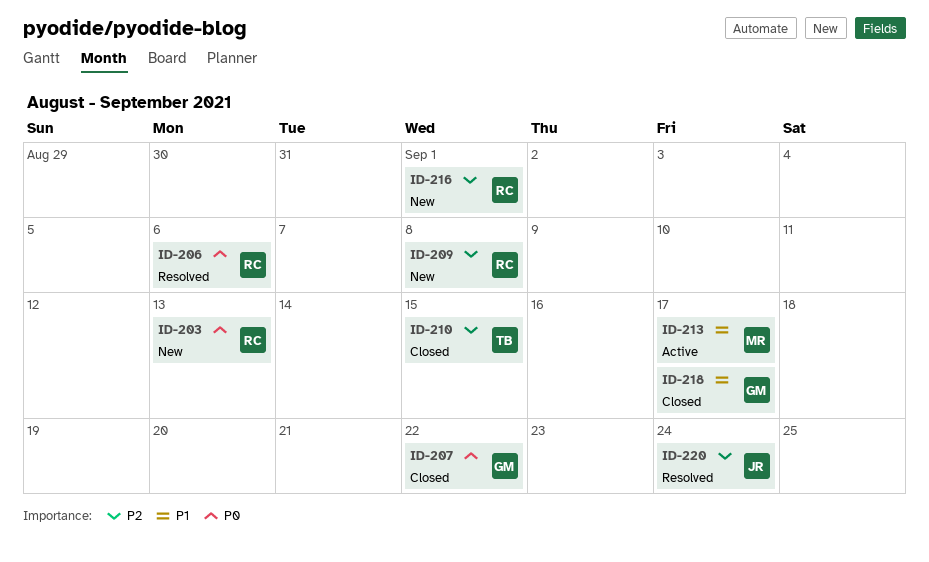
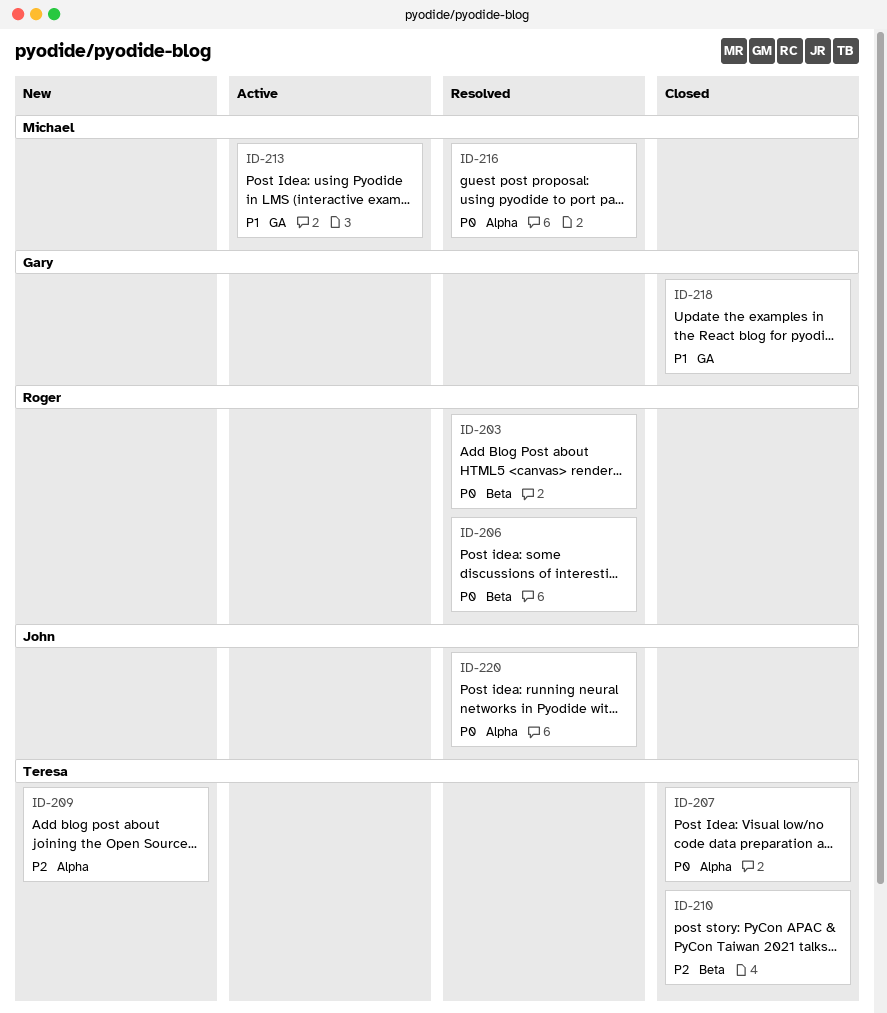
ID-203, status: New -> Resolved
ID-207, owner: Gary -> Teresa
ID-209, owner: Roger -> Teresa
ID-216, status: New -> Resolved
ID-216, owner: Roger -> Michael
ID-216, priority: P2 -> P0
ID-220, priority: P2 -> P0

